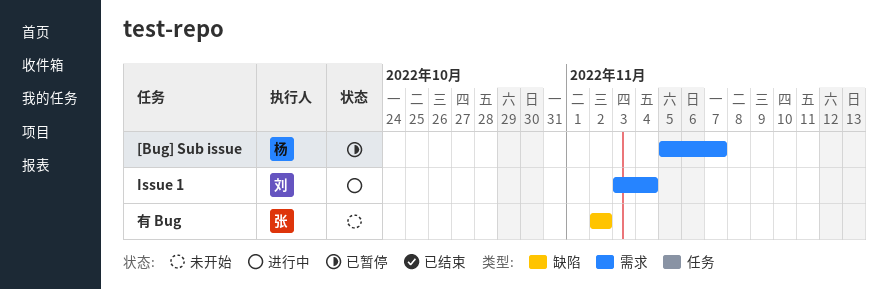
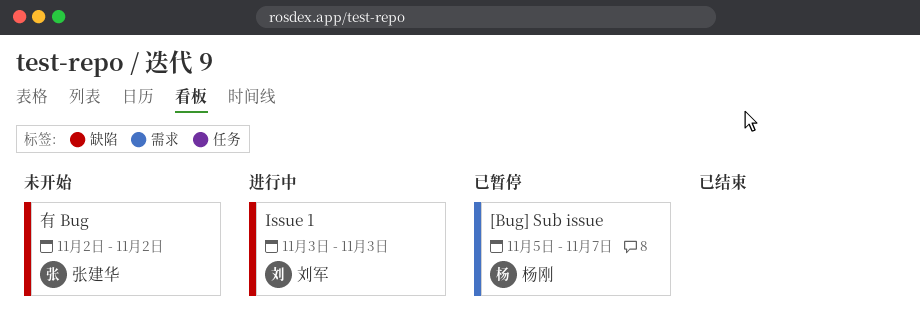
Issue 1, label: 需求 -> 缺陷
Issue 1, due: Nov 4 -> Nov 3

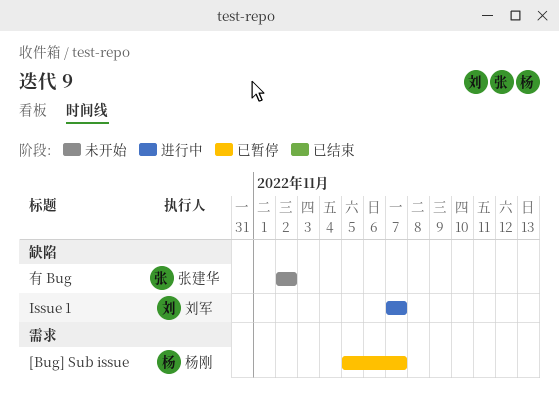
Issue 1, start: Nov 3 -> Nov 7
Issue 1, due: Nov 3 -> Nov 7

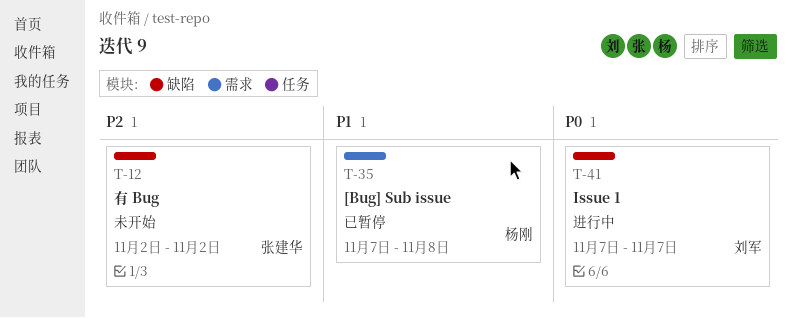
[Bug] Sub issue, start: Nov 5 -> Nov 7
[Bug] Sub issue, due: Nov 7 -> Nov 8

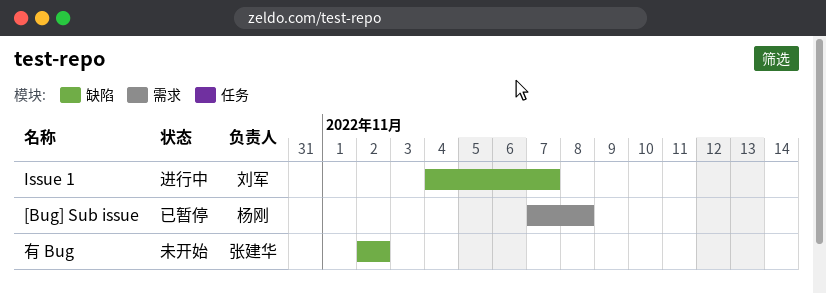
Issue 1, start: Nov 7 -> Nov 4

